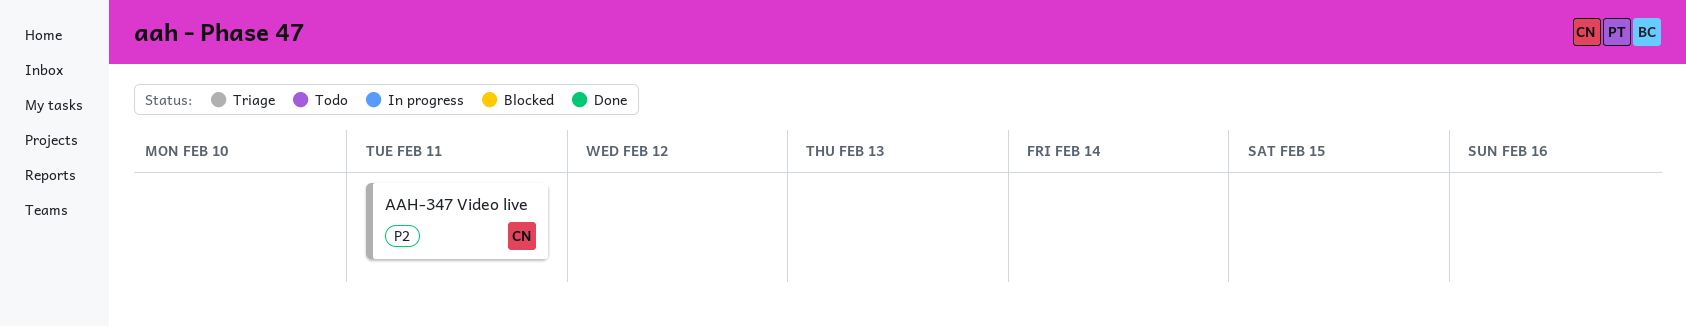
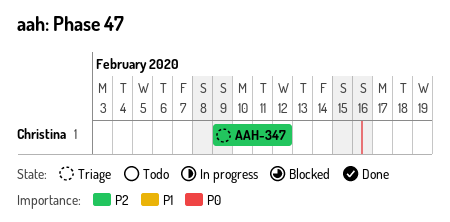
AAH-347, due: Feb 11 -> Feb 12

